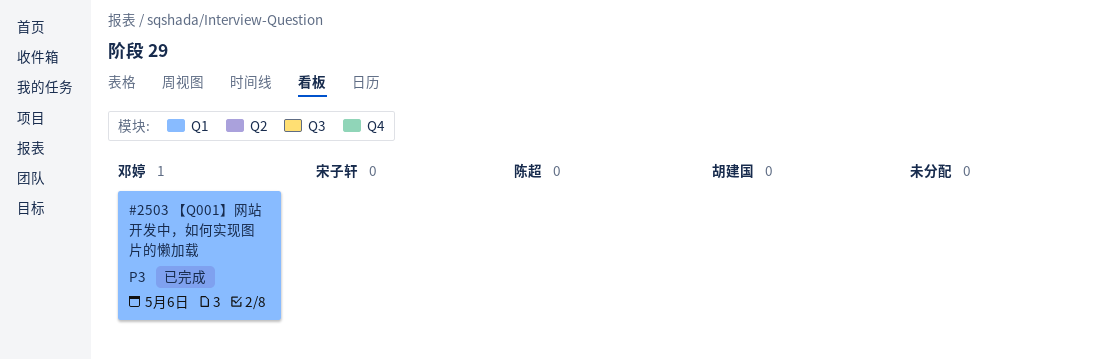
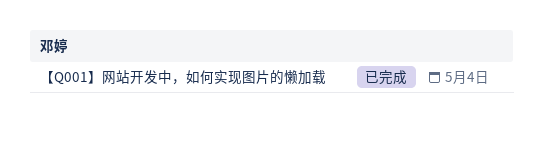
【Q001】网站开发中，如何实现图片的懒加载, due: May 6 -> May 4

